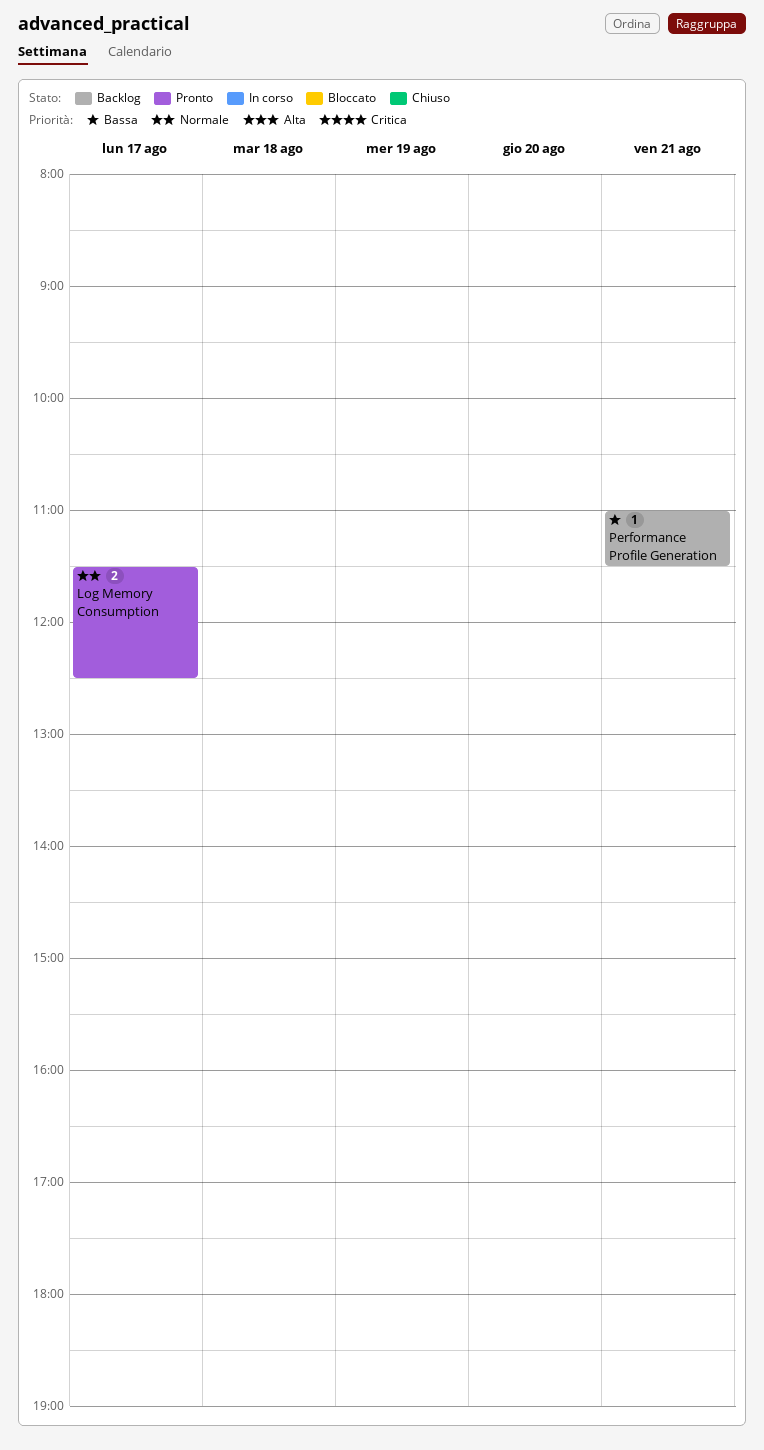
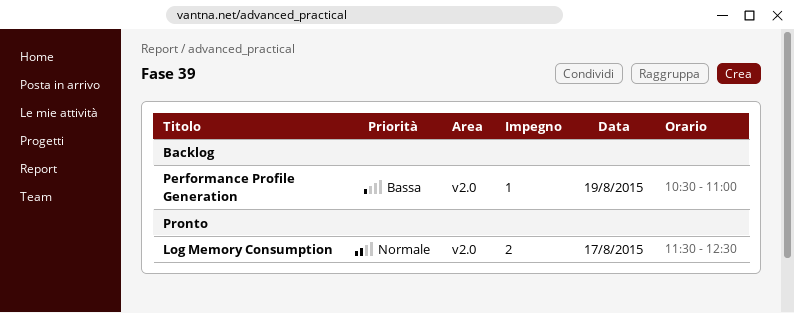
Performance Profile Generation, day: Aug 21 -> Aug 19
Performance Profile Generation, begins: 11:00 -> 10:30
Performance Profile Generation, ends: 11:30 -> 11:00

